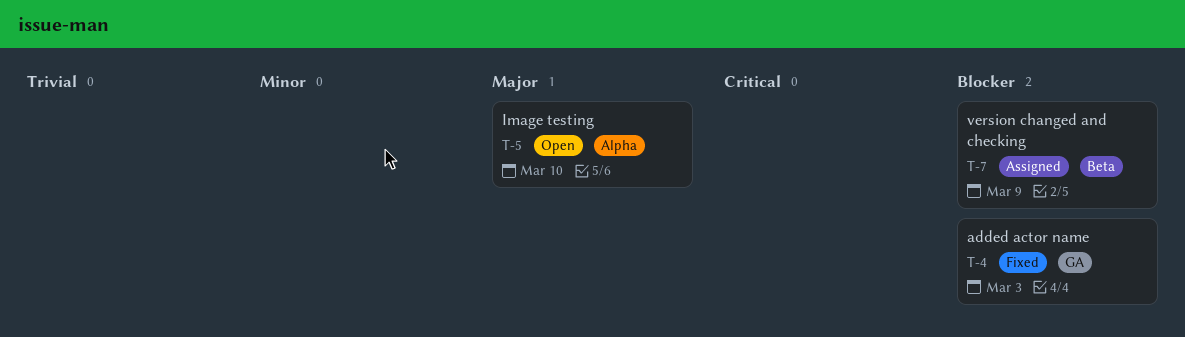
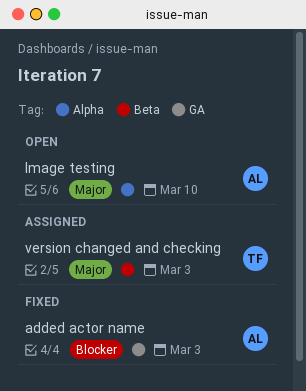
version changed and checking, priority: Blocker -> Major
version changed and checking, due: Mar 9 -> Mar 3

